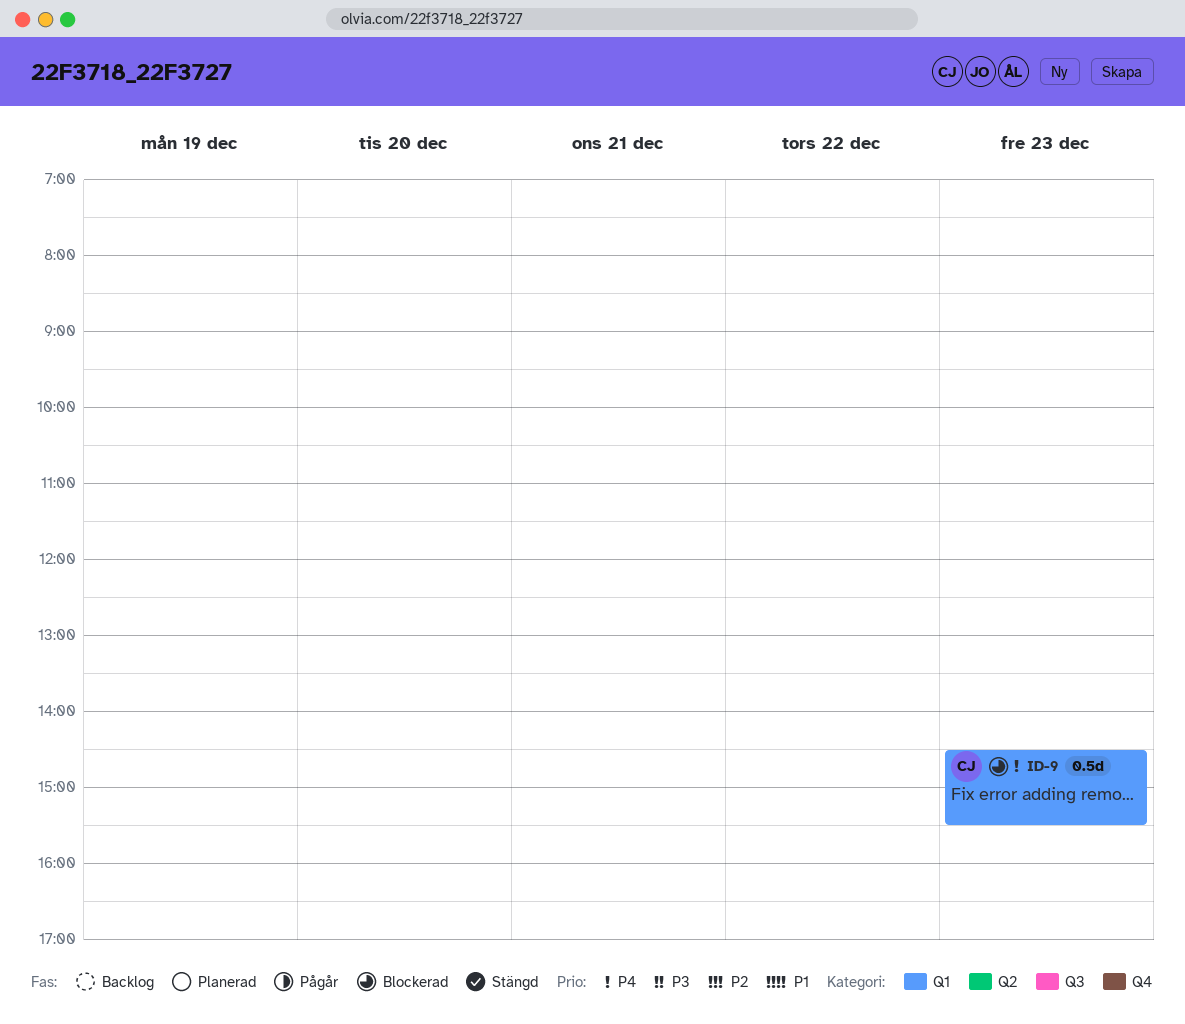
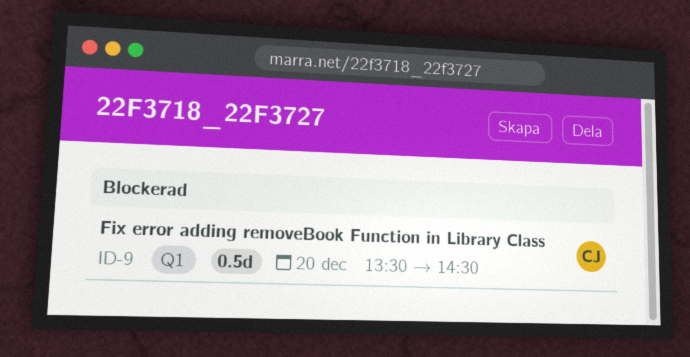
ID-9, day: Dec 23 -> Dec 20
ID-9, begins: 14:30 -> 13:30
ID-9, ends: 15:30 -> 14:30

